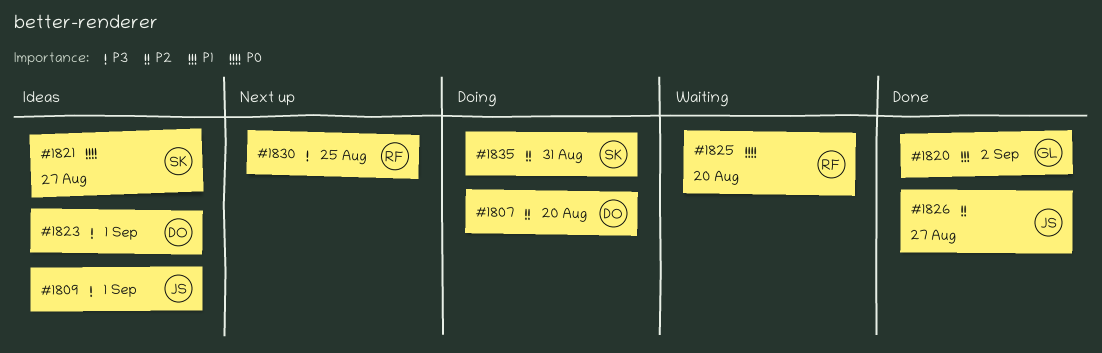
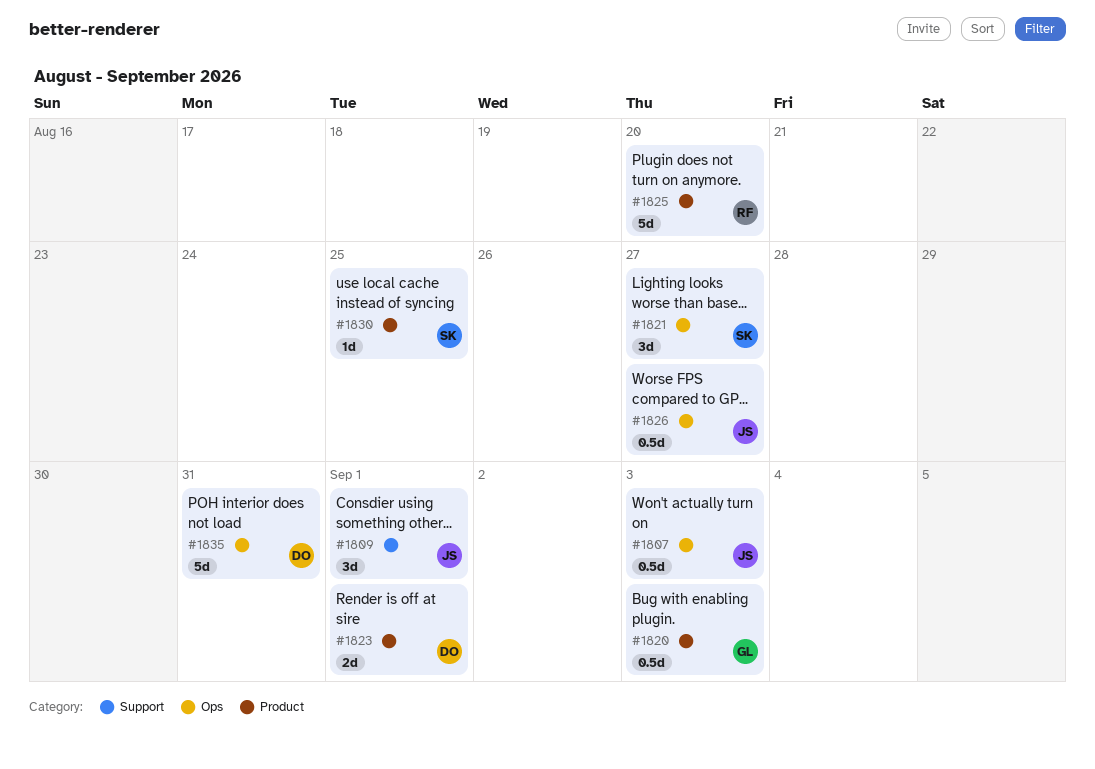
#1807, owner: DO -> JS
#1807, due: Aug 20 -> Sep 3
#1820, due: Sep 2 -> Sep 3
#1830, owner: RF -> SK
#1835, owner: SK -> DO

